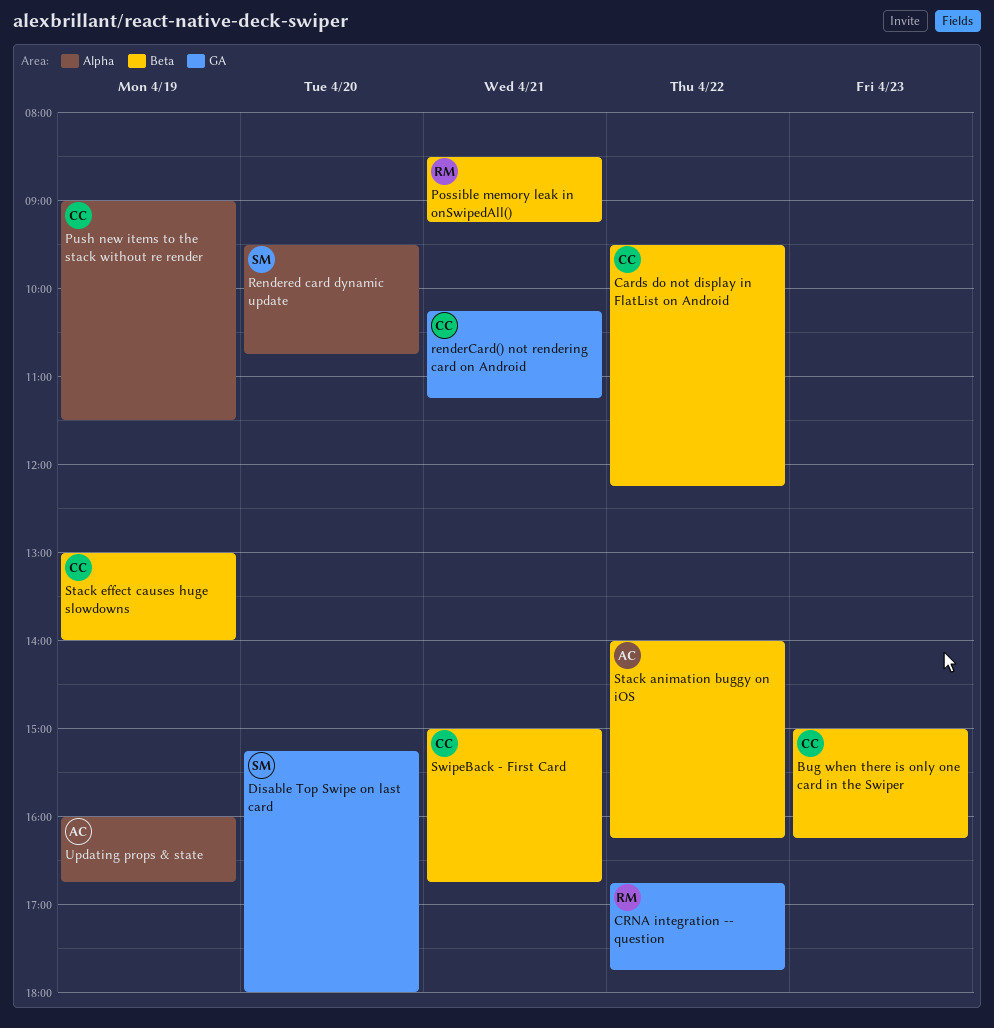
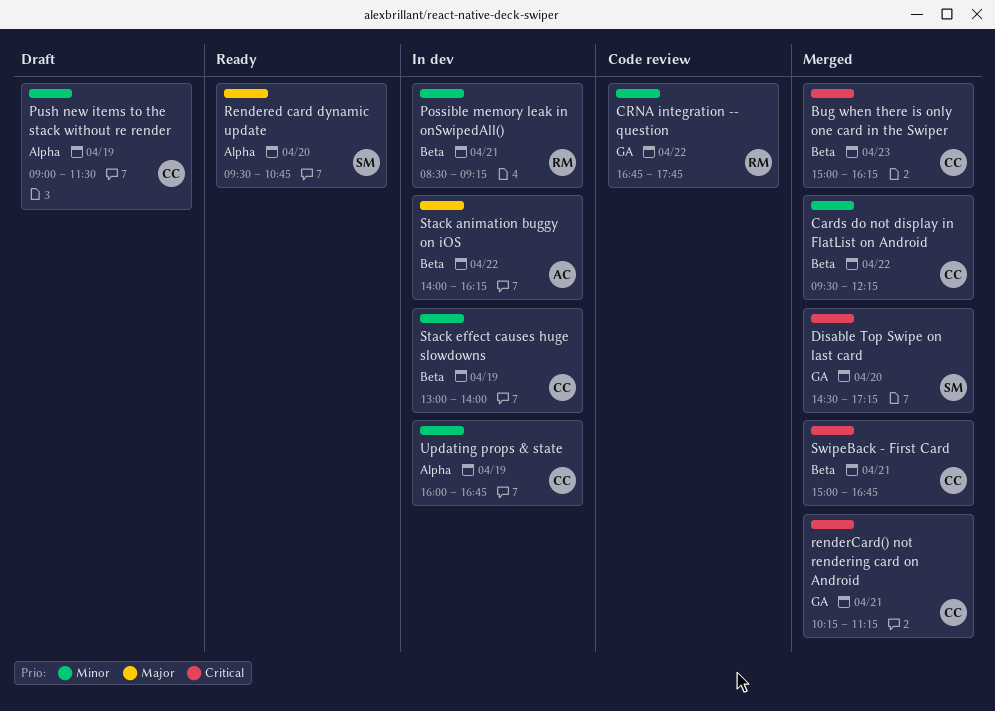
Disable Top Swipe on last card, begins: 15:15 -> 14:30
Disable Top Swipe on last card, ends: 18:00 -> 17:15
Updating props & state, owner: AC -> CC

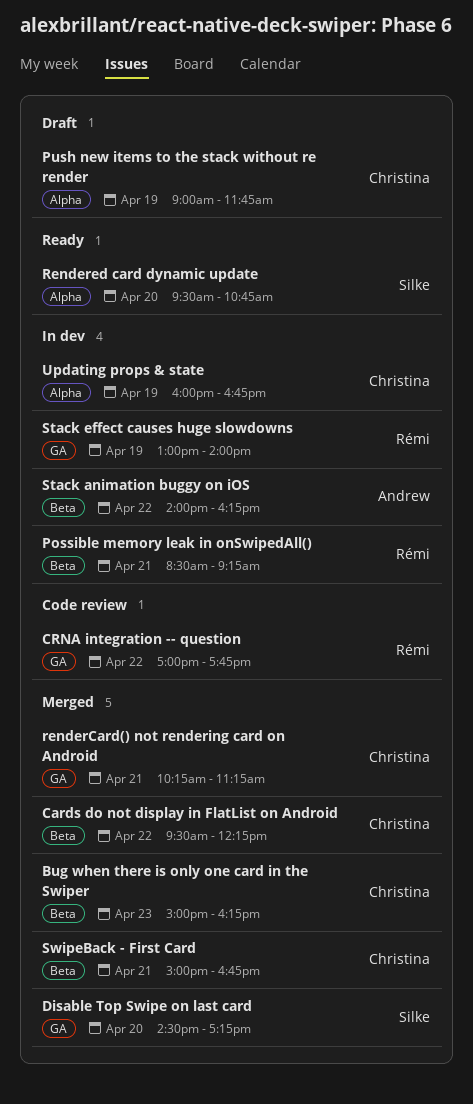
CRNA integration -- question, begins: 16:45 -> 17:00
Push new items to the stack without re render, ends: 11:30 -> 11:45
Stack effect causes huge slowdowns, owner: Christina -> Rémi
Stack effect causes huge slowdowns, label: Beta -> GA

